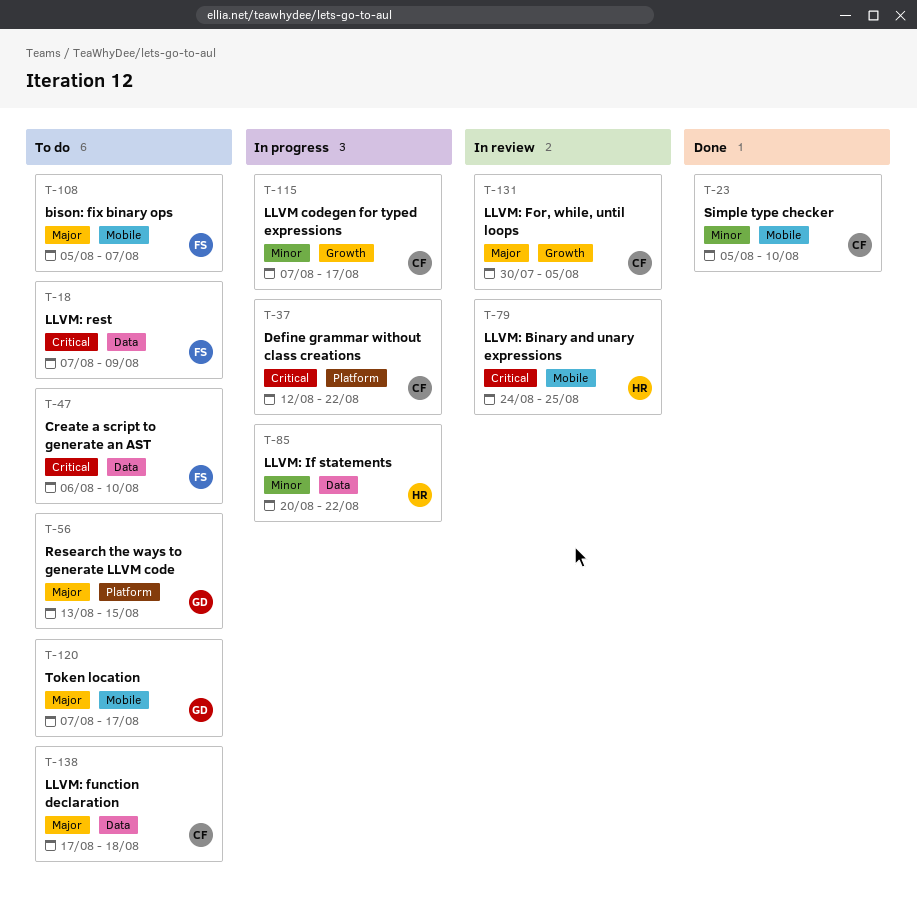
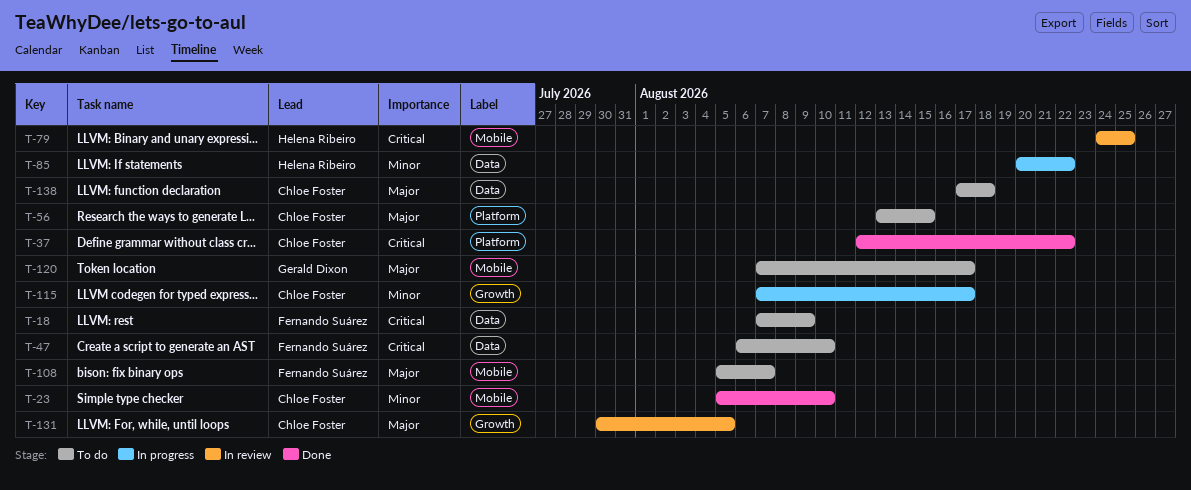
T-37, status: In progress -> Done
T-56, owner: Gerald Dixon -> Chloe Foster

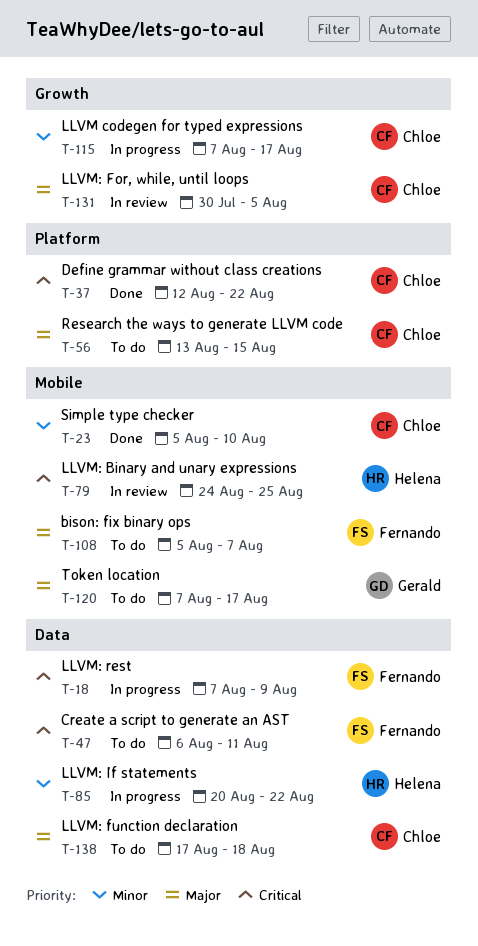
T-18, status: To do -> In progress
T-47, due: Aug 10 -> Aug 11

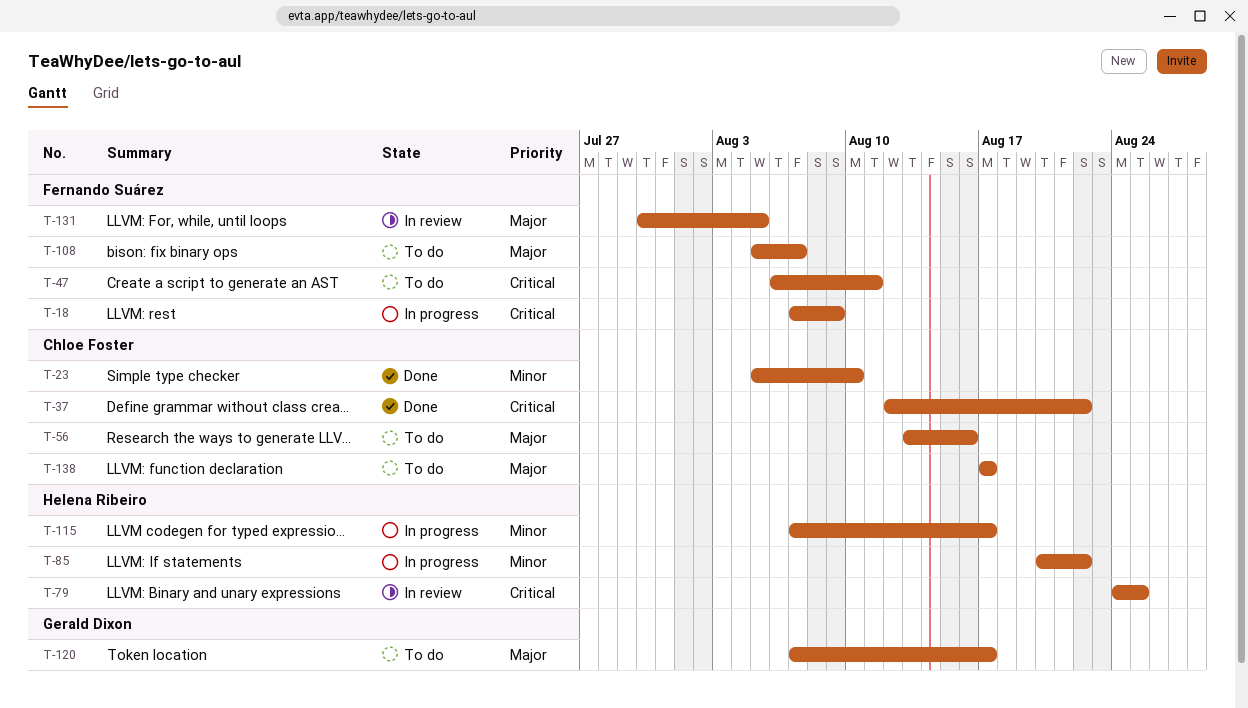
T-56, due: Aug 15 -> Aug 16
T-115, owner: Chloe Foster -> Helena Ribeiro
T-131, owner: Chloe Foster -> Fernando Suárez
T-138, due: Aug 18 -> Aug 17

